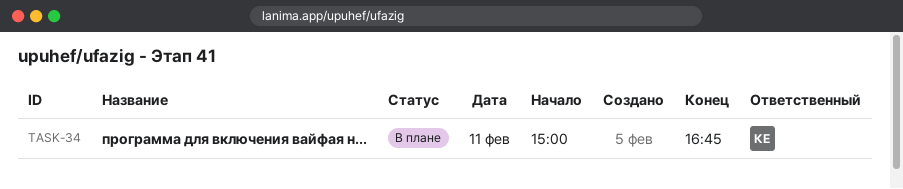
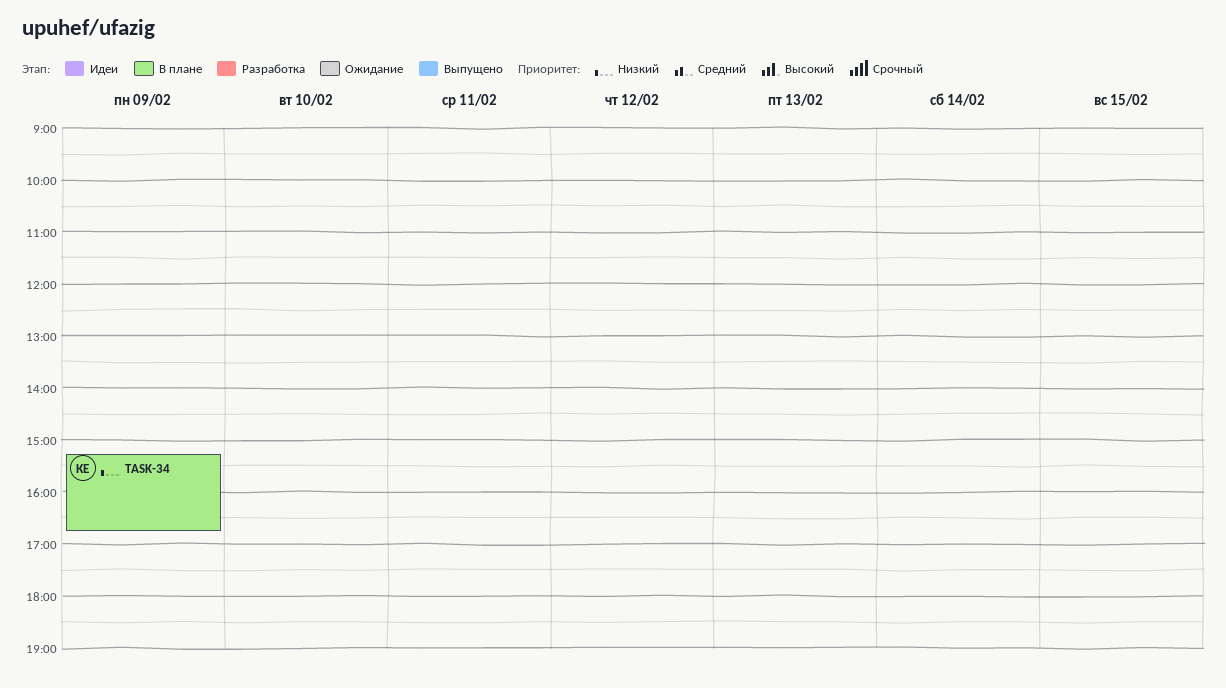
TASK-34, day: Feb 11 -> Feb 9
TASK-34, begins: 15:00 -> 15:15

